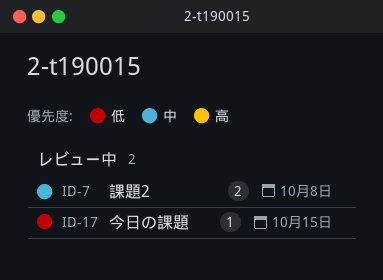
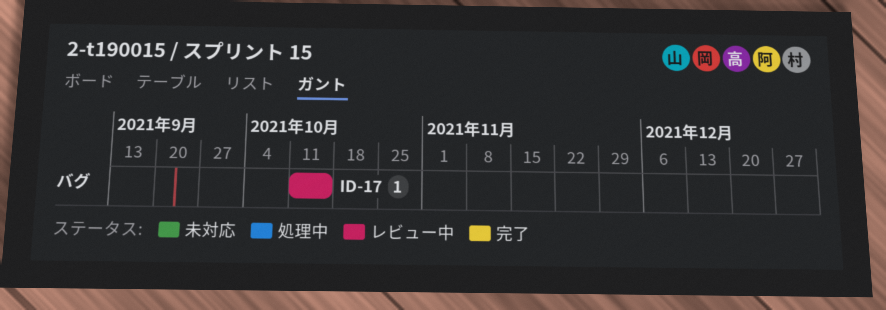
ID-7: present -> none

